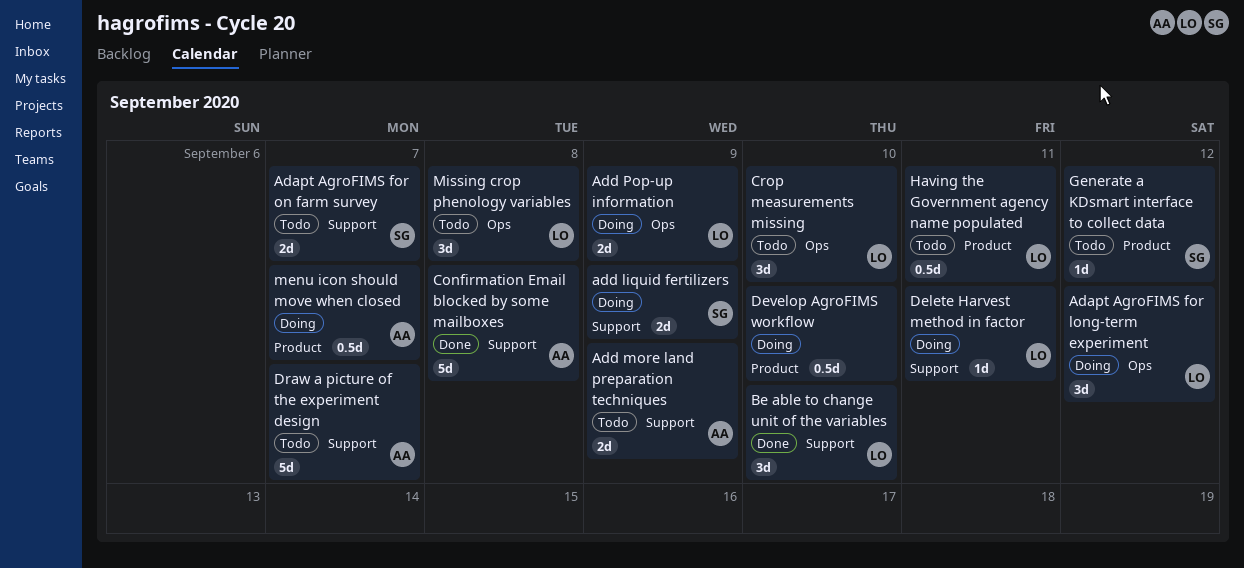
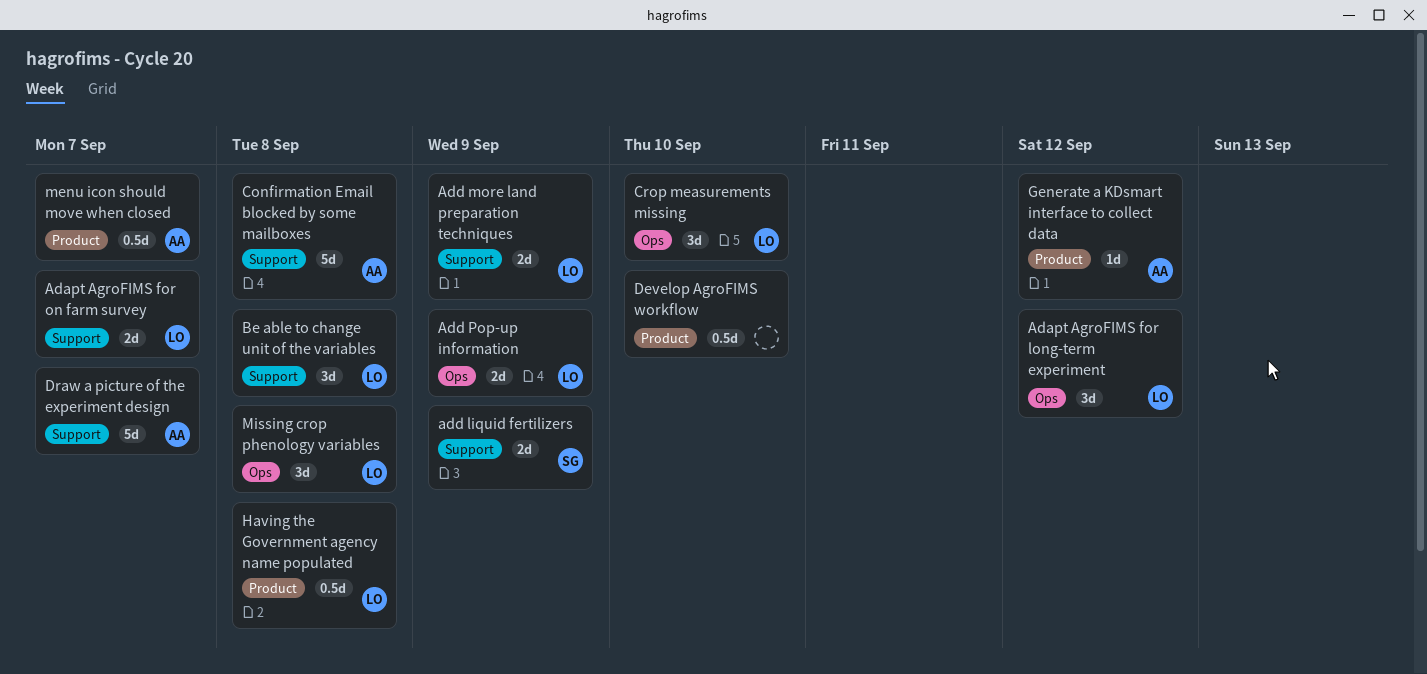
Adapt AgroFIMS for on farm survey, owner: SG -> LO
Add more land preparation techniques, owner: AA -> LO
Be able to change unit of the variables, due: Sep 10 -> Sep 8
Delete Harvest method in factor: present -> none
Generate a KDsmart interface to collect data, owner: SG -> AA
Having the Government agency name populated, due: Sep 11 -> Sep 8

